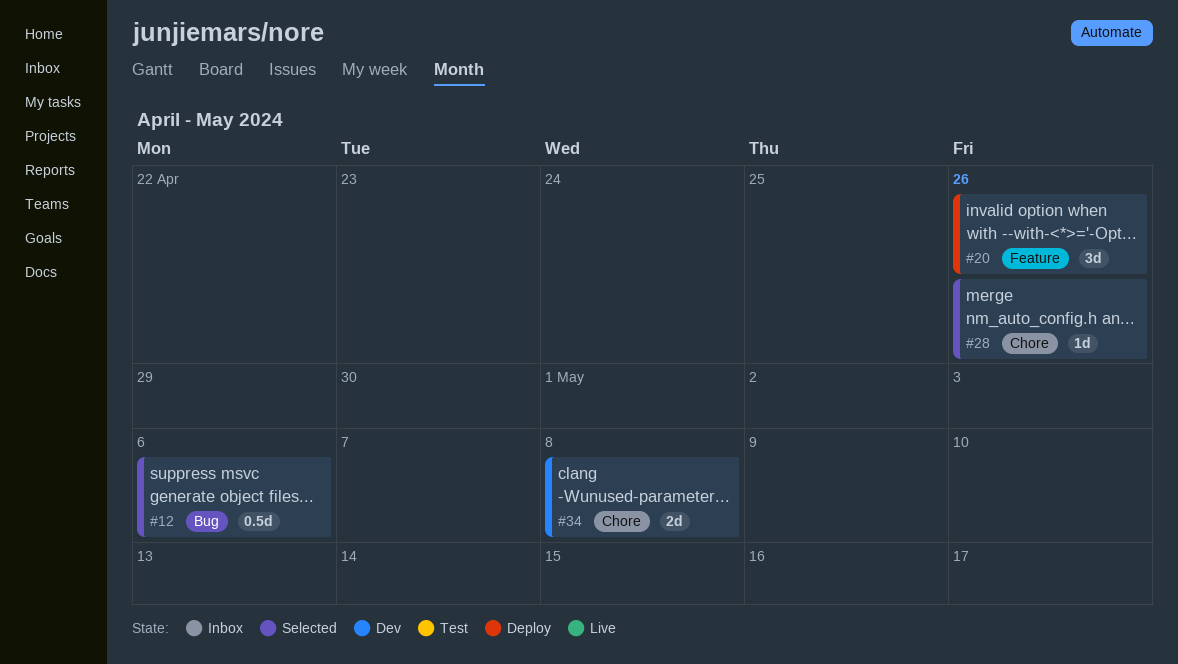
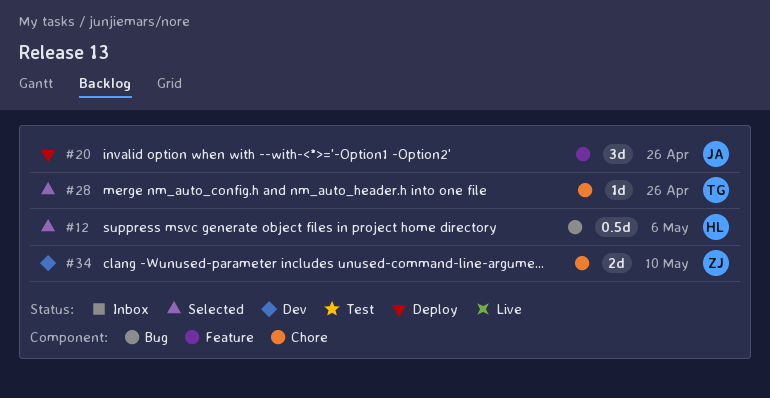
#34, due: May 8 -> May 10

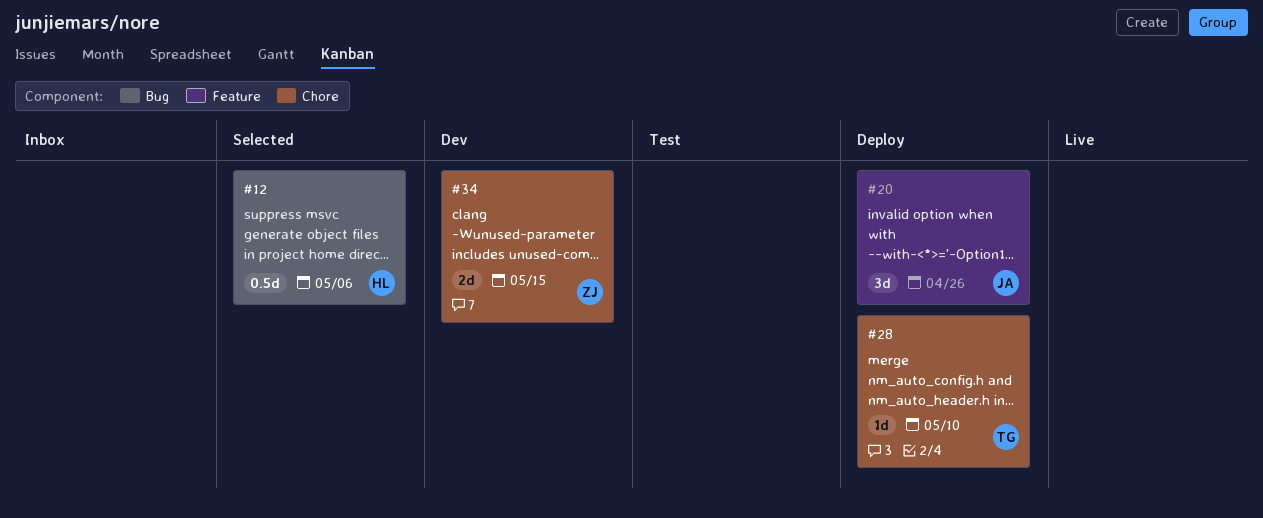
#28, status: Selected -> Deploy
#28, due: Apr 26 -> May 10
#34, due: May 10 -> May 15

